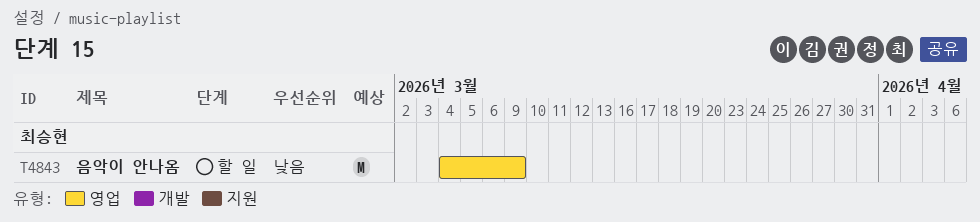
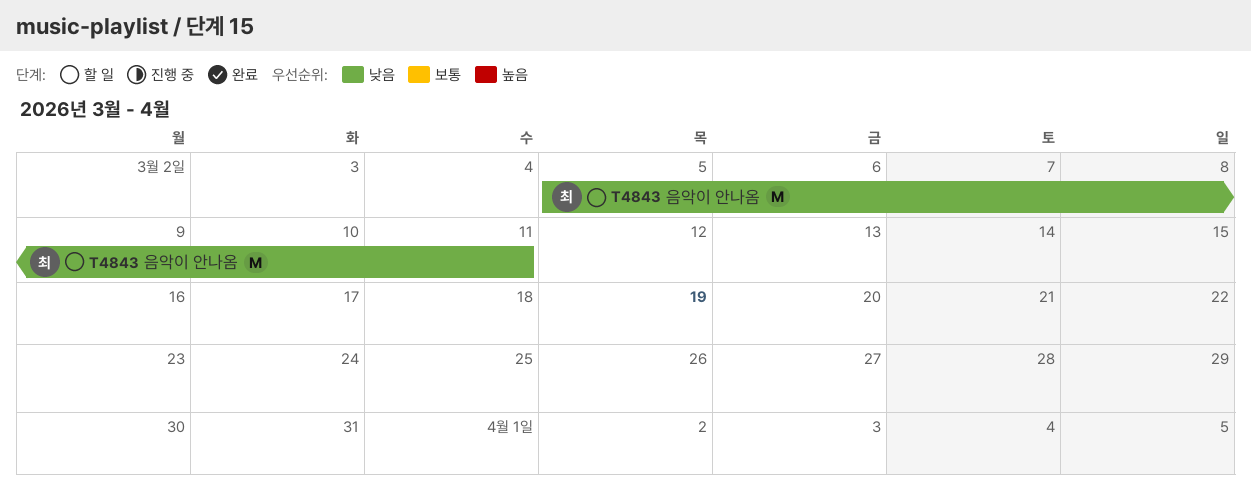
T4843, start: Mar 4 -> Mar 5
T4843, due: Mar 9 -> Mar 11

